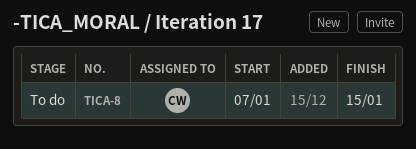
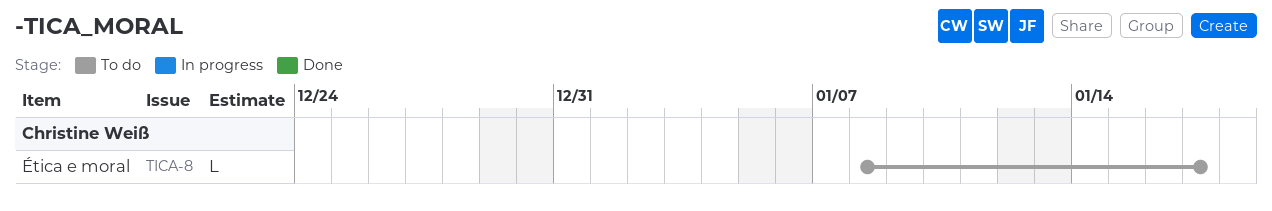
TICA-8, start: Jan 7 -> Jan 8
TICA-8, due: Jan 15 -> Jan 17

